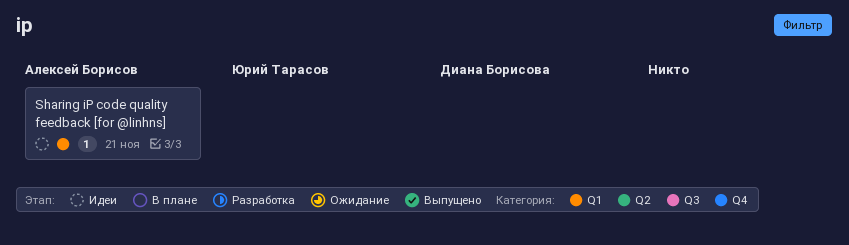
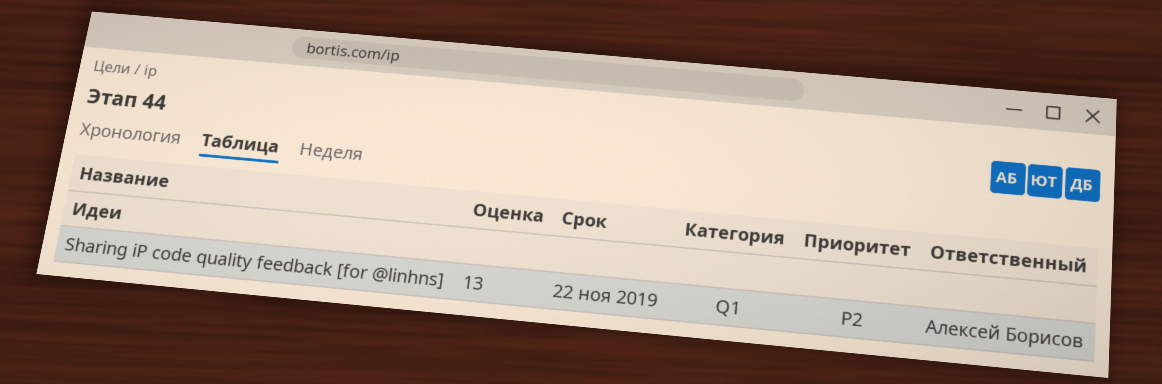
Sharing iP code quality feedback [for @linhns], estimate: 1 -> 13
Sharing iP code quality feedback [for @linhns], due: Nov 21 -> Nov 22

